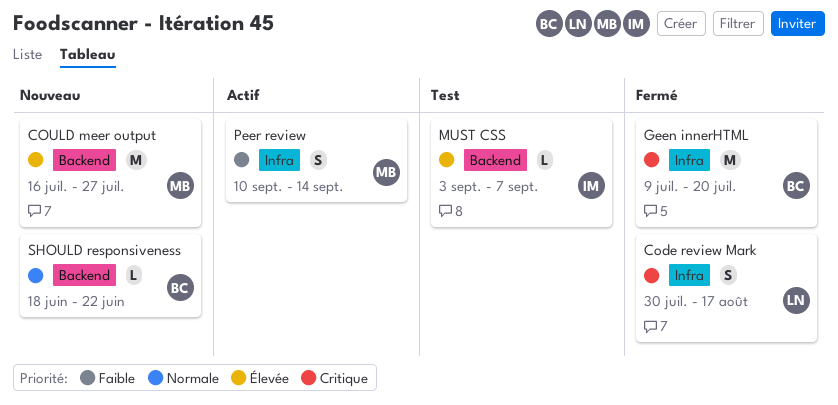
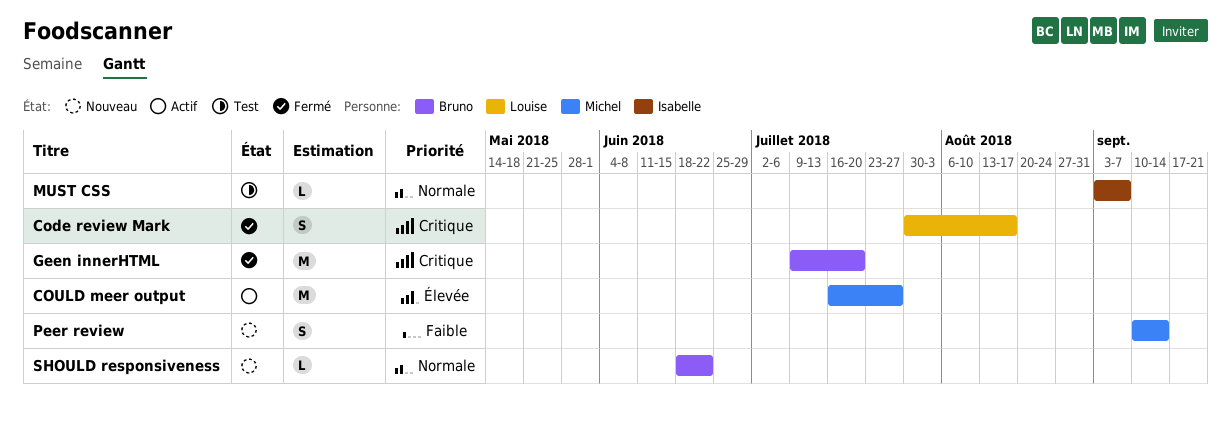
COULD meer output, status: Nouveau -> Actif
MUST CSS, priority: Élevée -> Normale
Peer review, status: Actif -> Nouveau

